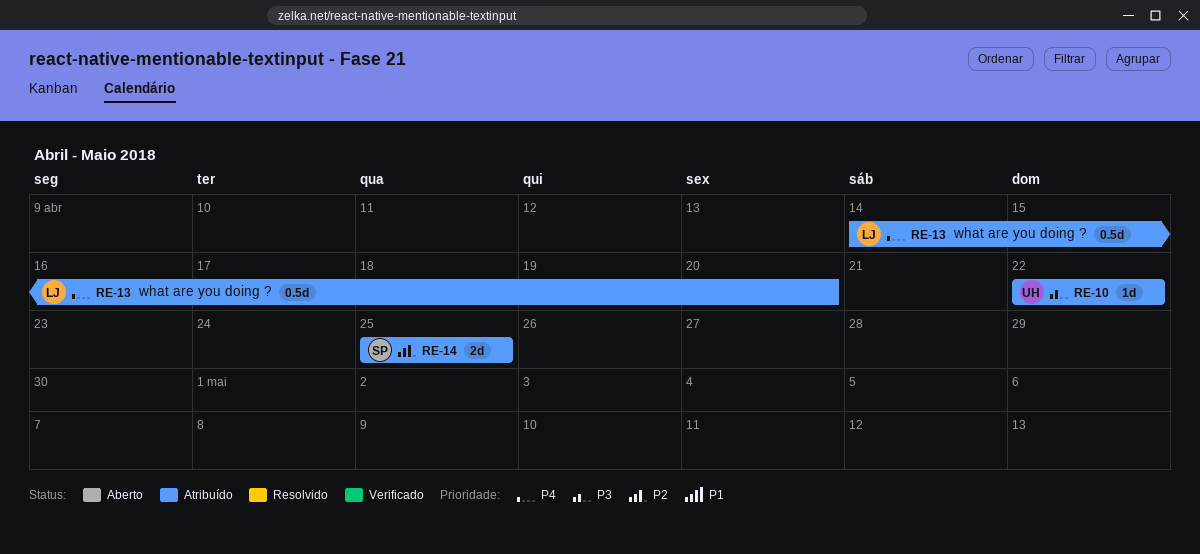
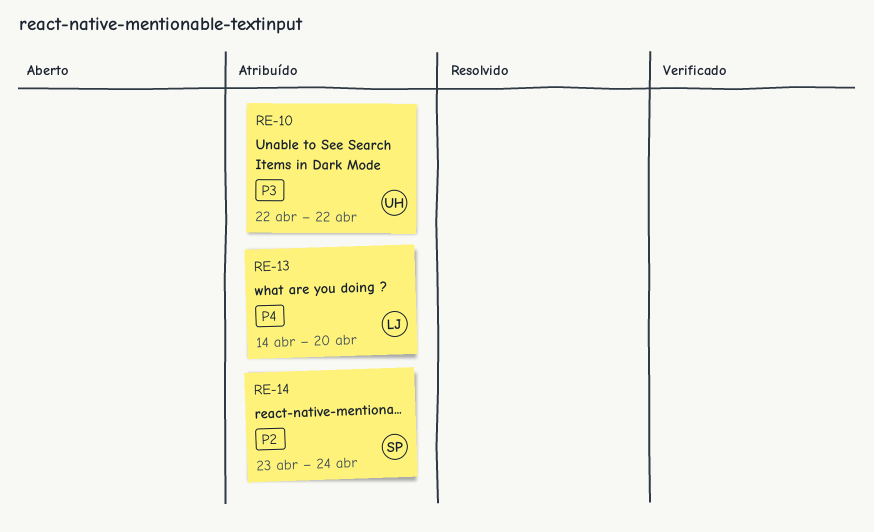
RE-14, start: Apr 25 -> Apr 23
RE-14, due: Apr 25 -> Apr 24

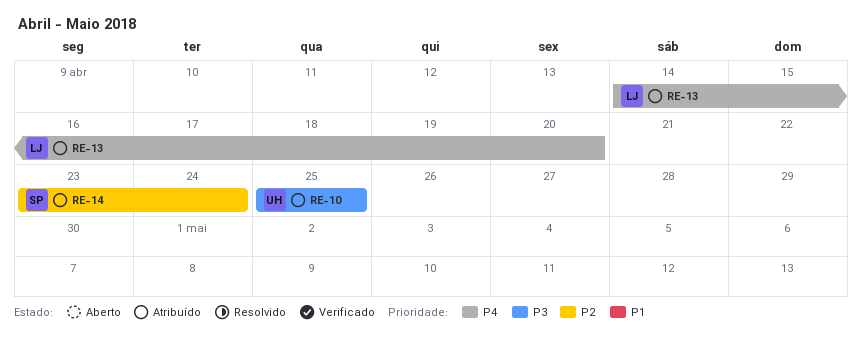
RE-10, start: Apr 22 -> Apr 25
RE-10, due: Apr 22 -> Apr 25

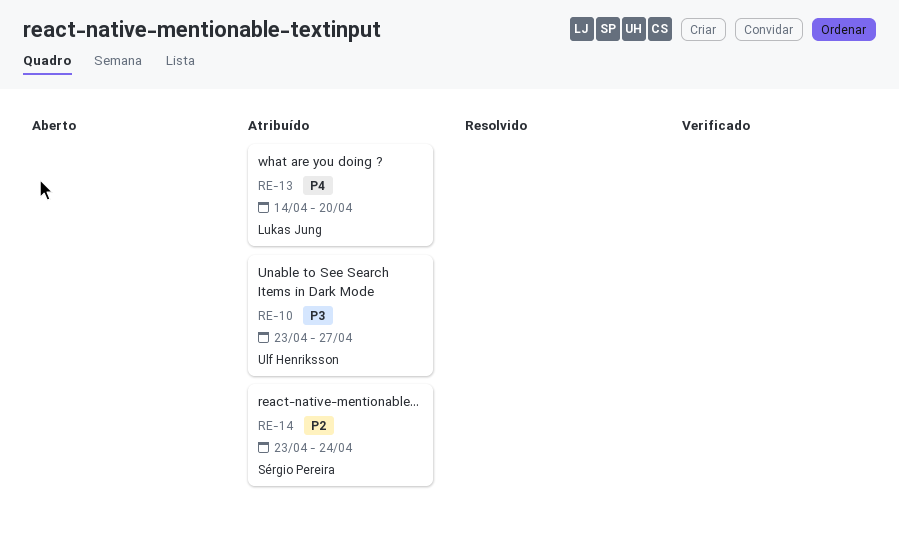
RE-10, start: Apr 25 -> Apr 23
RE-10, due: Apr 25 -> Apr 27

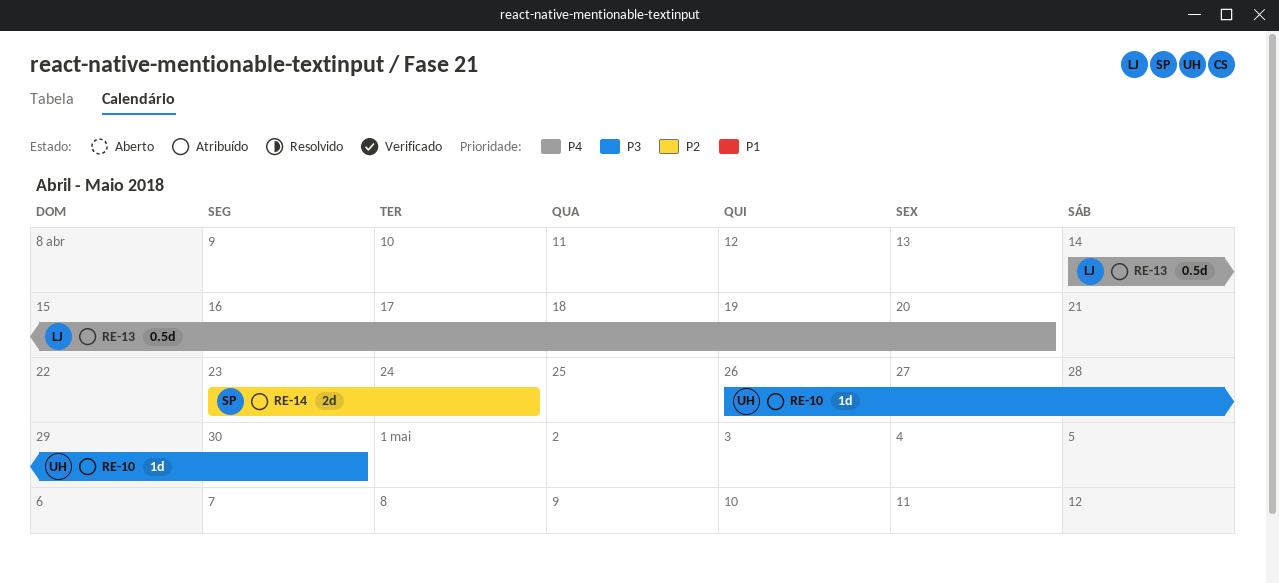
RE-10, start: Apr 23 -> Apr 26
RE-10, due: Apr 27 -> Apr 30

